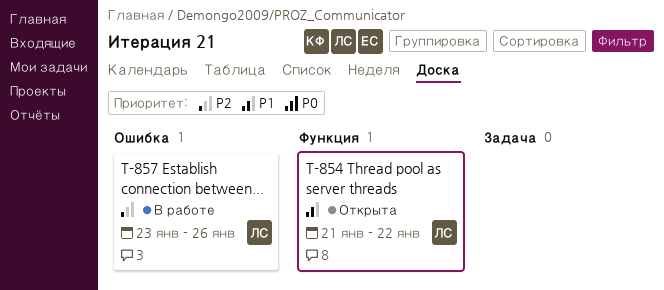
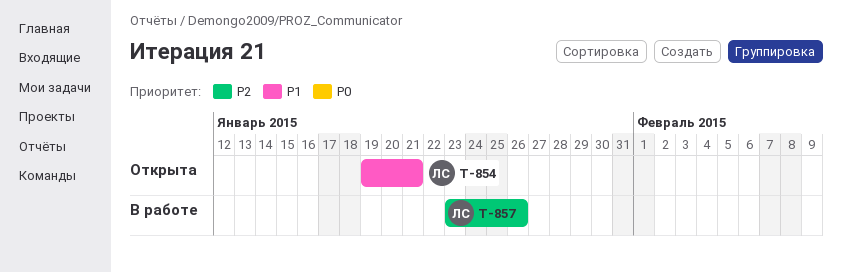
T-854, start: Jan 21 -> Jan 19
T-854, due: Jan 22 -> Jan 21

